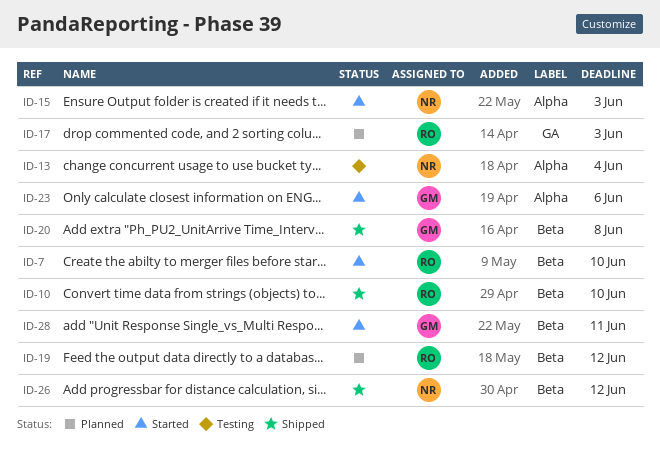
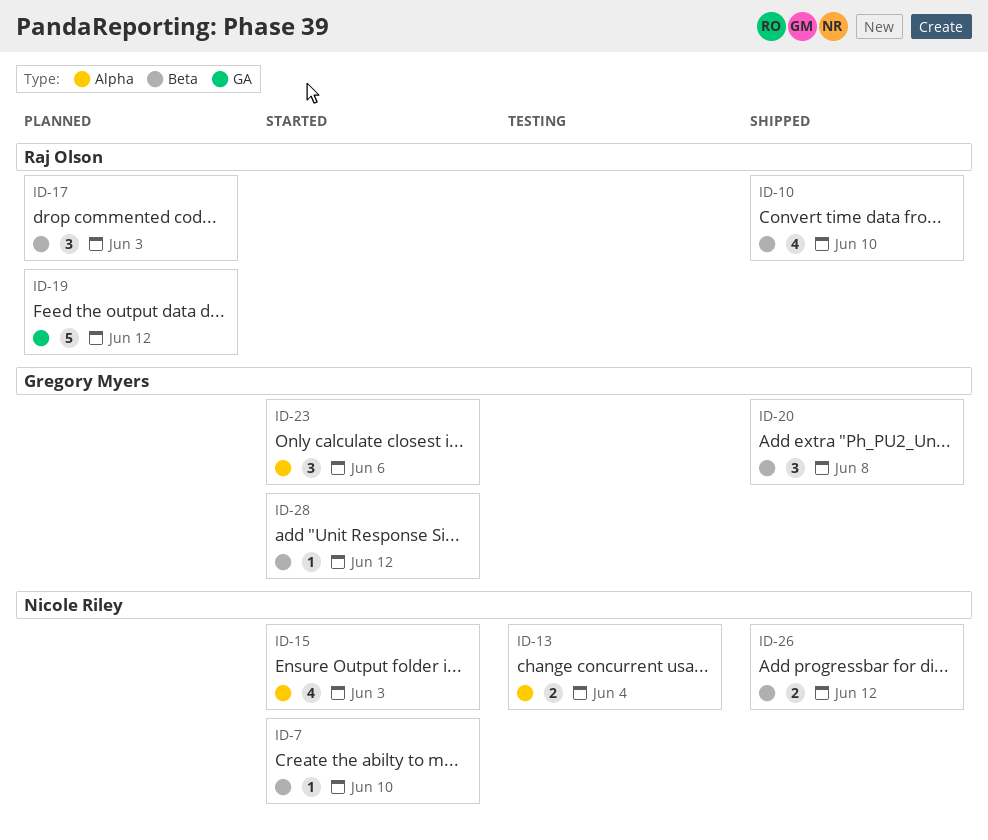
ID-7, owner: Raj Olson -> Nicole Riley
ID-17, label: GA -> Beta
ID-19, label: Beta -> GA
ID-28, due: Jun 11 -> Jun 12

